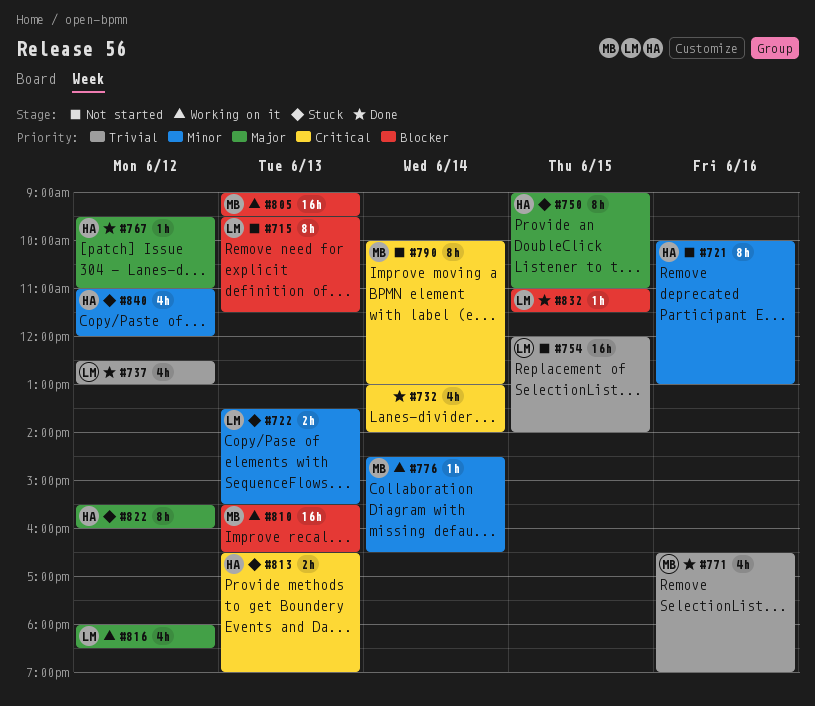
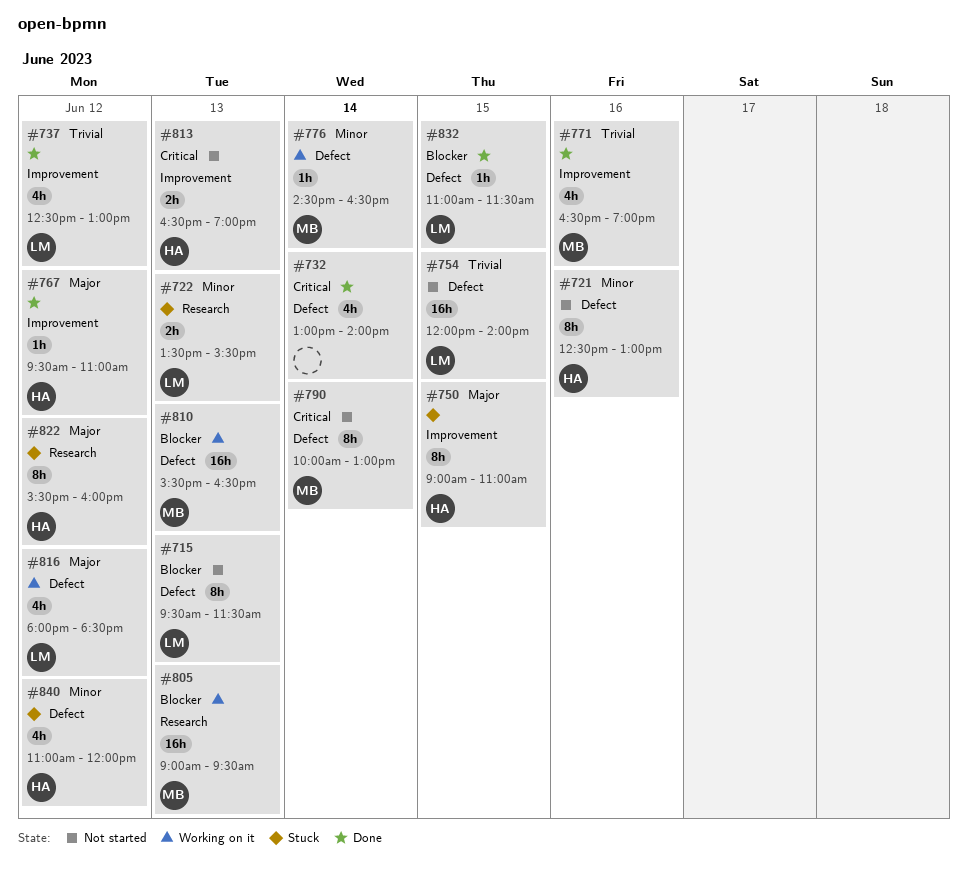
#721, begins: 10:00 -> 12:30
#813, status: Stuck -> Not started

